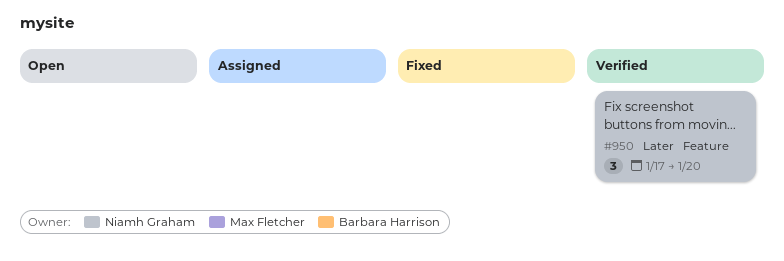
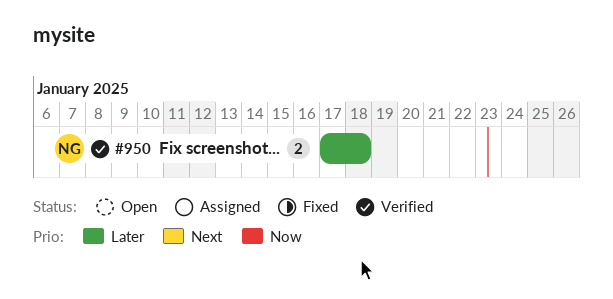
#950, estimate: 3 -> 2
#950, due: Jan 20 -> Jan 18

